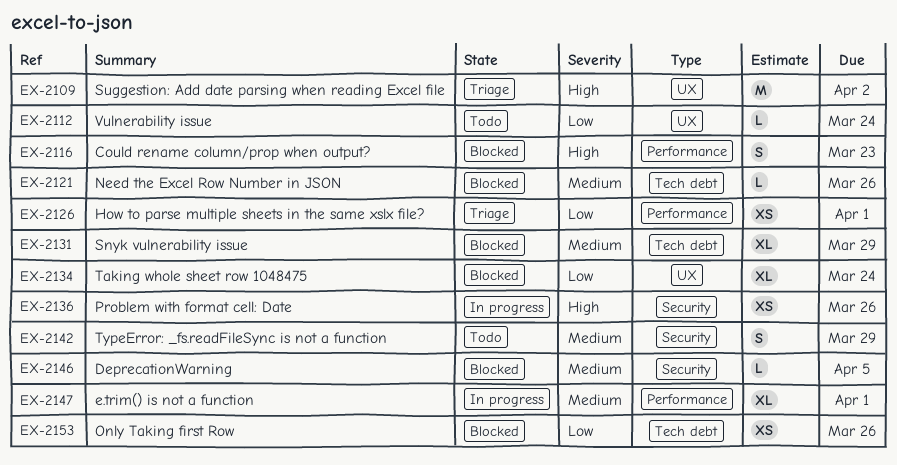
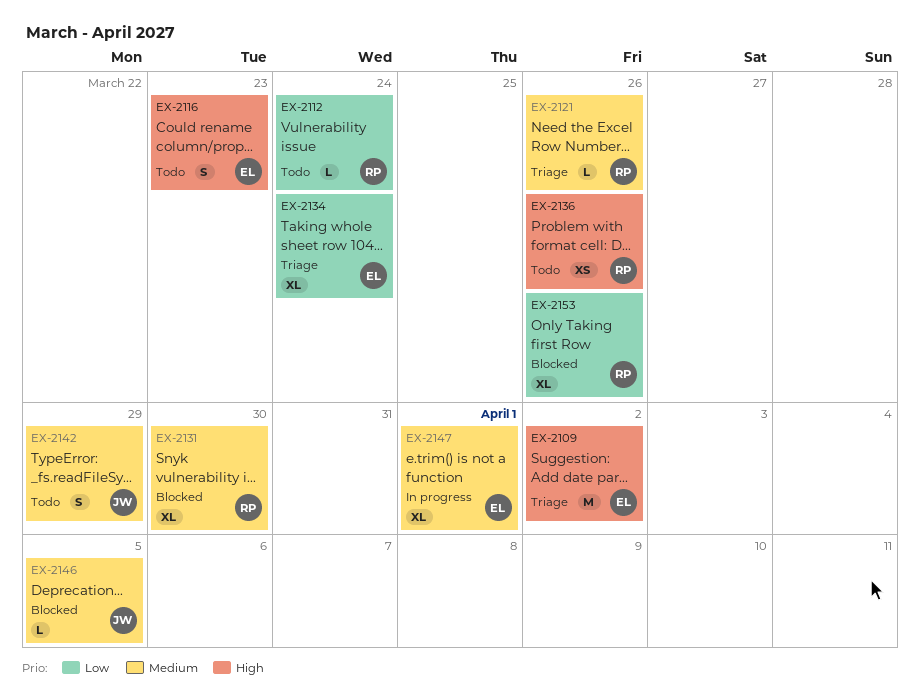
EX-2116, status: Blocked -> Todo
EX-2121, status: Blocked -> Triage
EX-2126: present -> none
EX-2131, due: Mar 29 -> Mar 30
EX-2134, status: Blocked -> Triage
EX-2136, status: In progress -> Todo
EX-2153, estimate: XS -> XL

